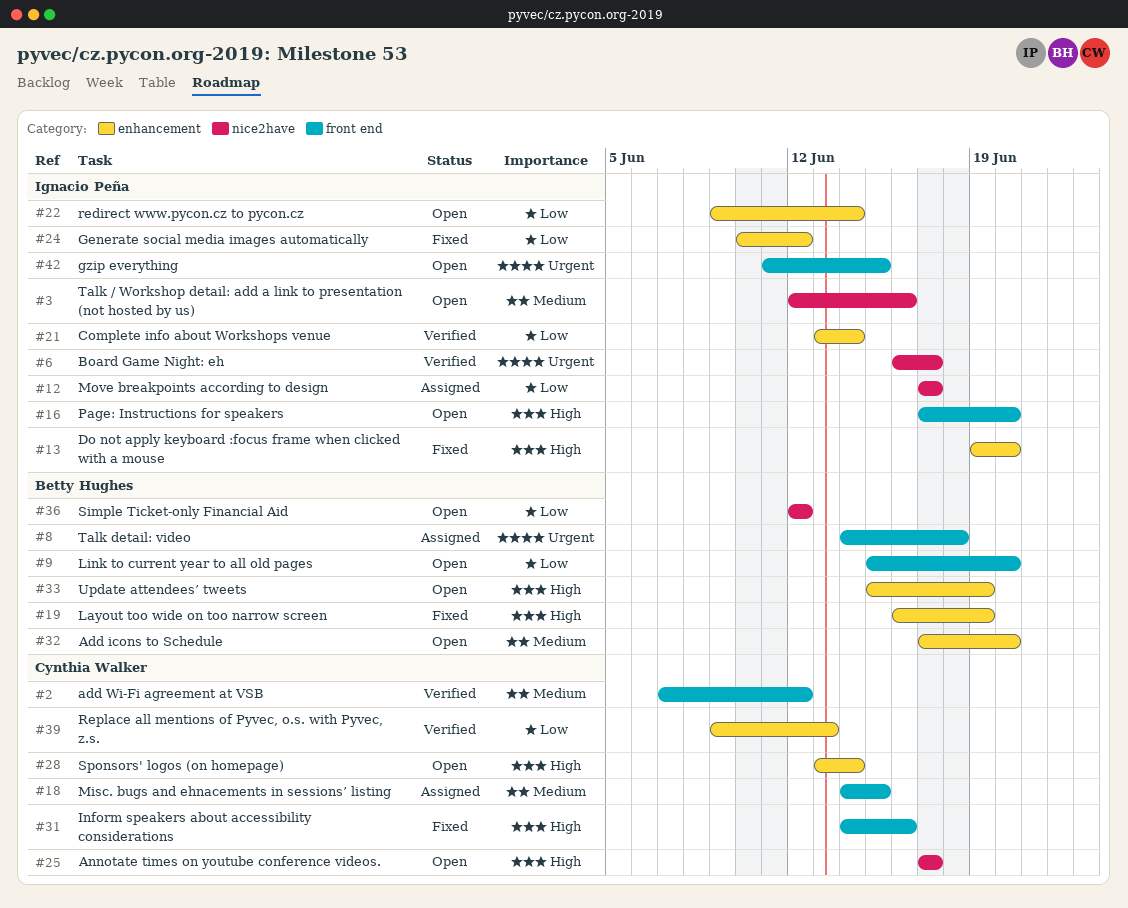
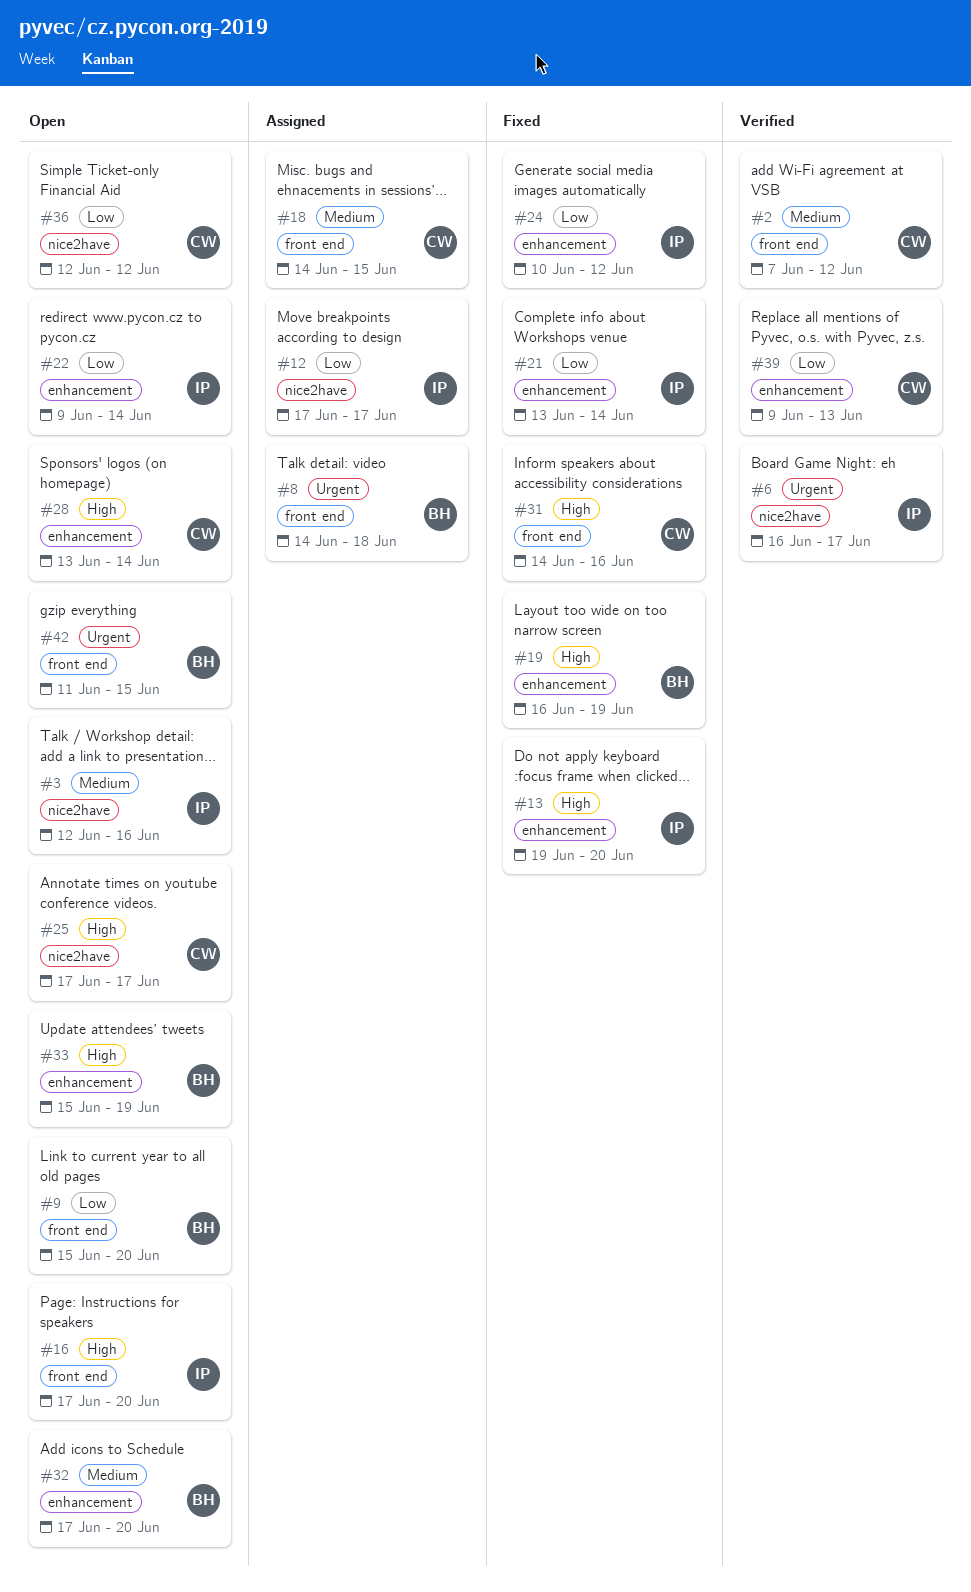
#21, status: Verified -> Fixed
#36, owner: Betty Hughes -> Cynthia Walker
#42, owner: Ignacio Peña -> Betty Hughes

